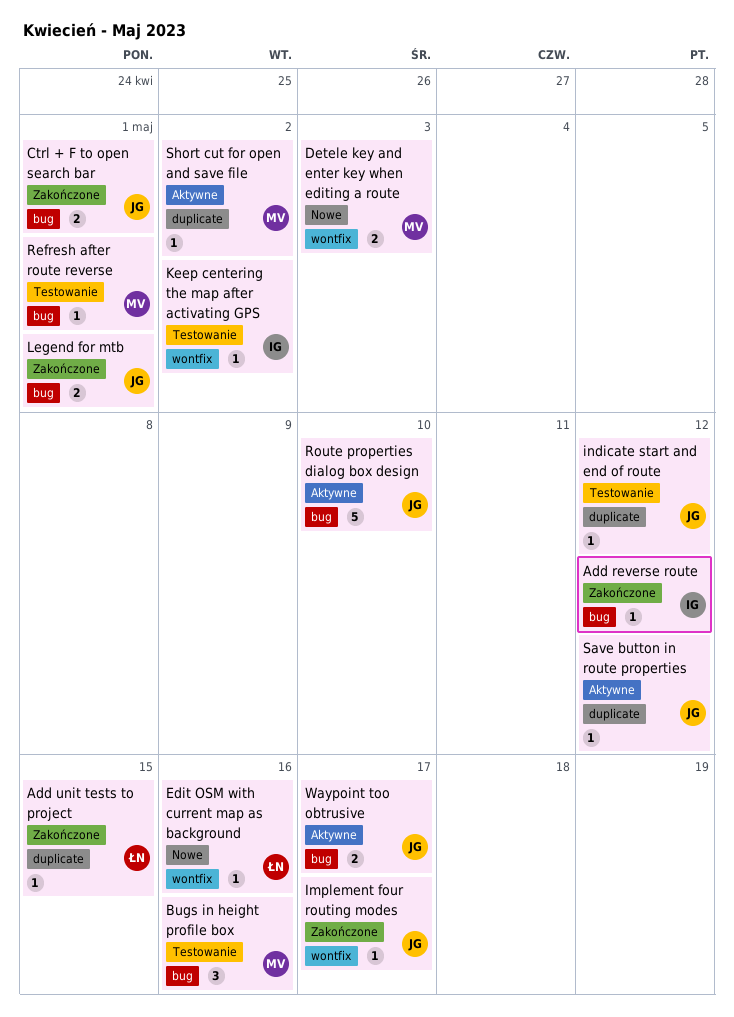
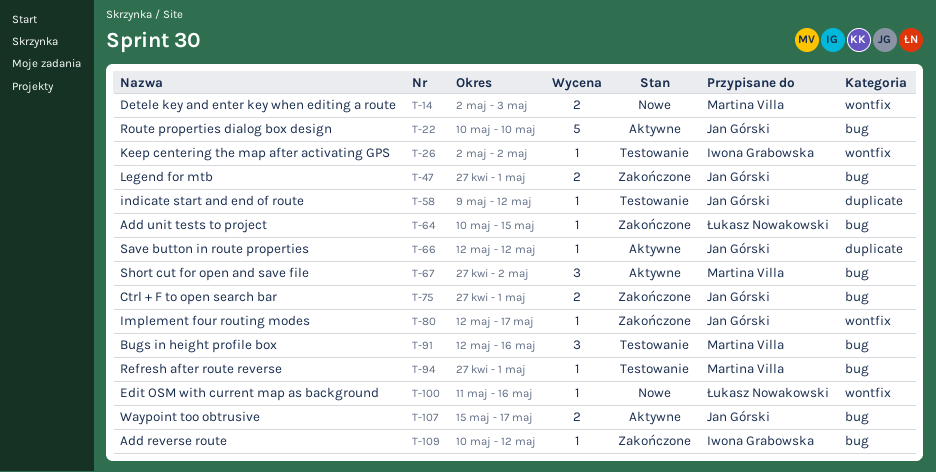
Add unit tests to project, label: duplicate -> bug
Short cut for open and save file, label: duplicate -> bug
Short cut for open and save file, estimate: 1 -> 3

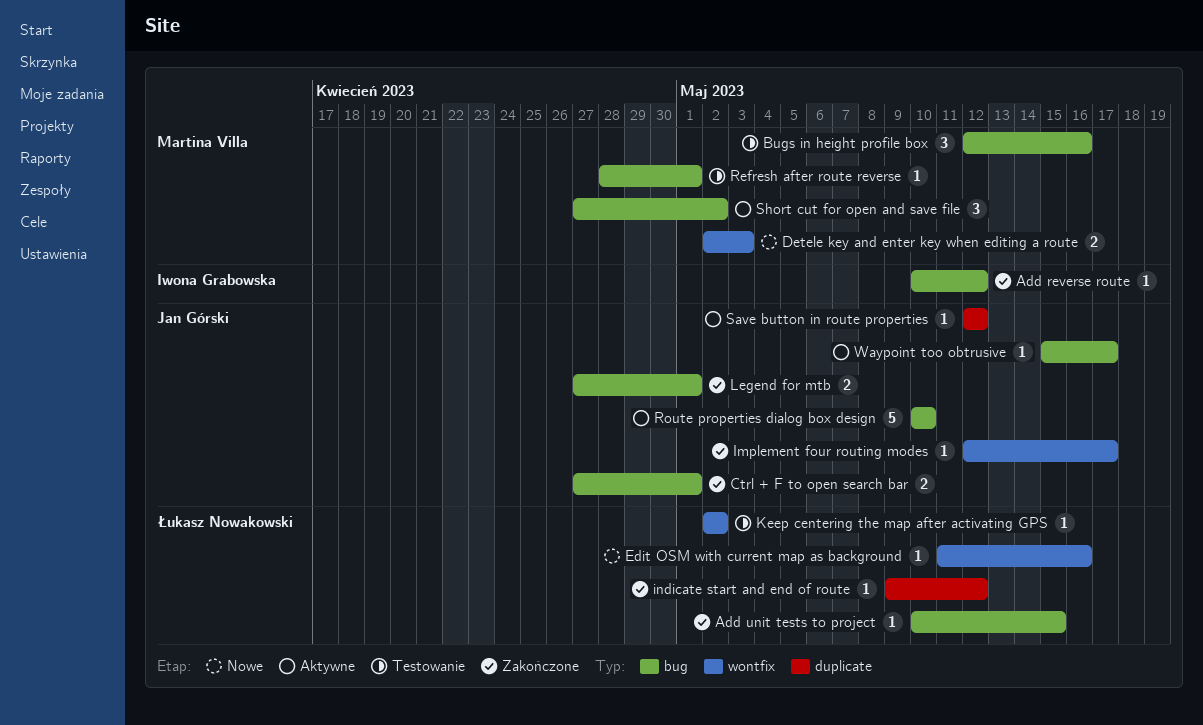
indicate start and end of route, status: Testowanie -> Zakończone
indicate start and end of route, owner: Jan Górski -> Łukasz Nowakowski
Keep centering the map after activating GPS, owner: Iwona Grabowska -> Łukasz Nowakowski
Refresh after route reverse, start: Apr 27 -> Apr 28
Waypoint too obtrusive, estimate: 2 -> 1

